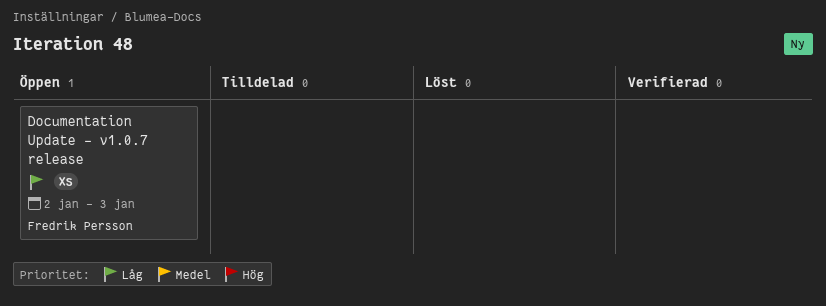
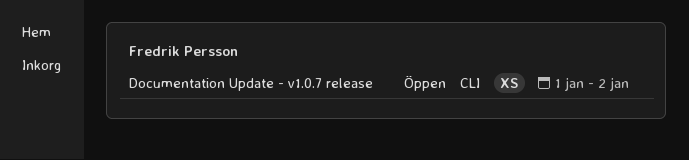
Documentation Update - v1.0.7 release, start: Jan 2 -> Jan 1
Documentation Update - v1.0.7 release, due: Jan 3 -> Jan 2

